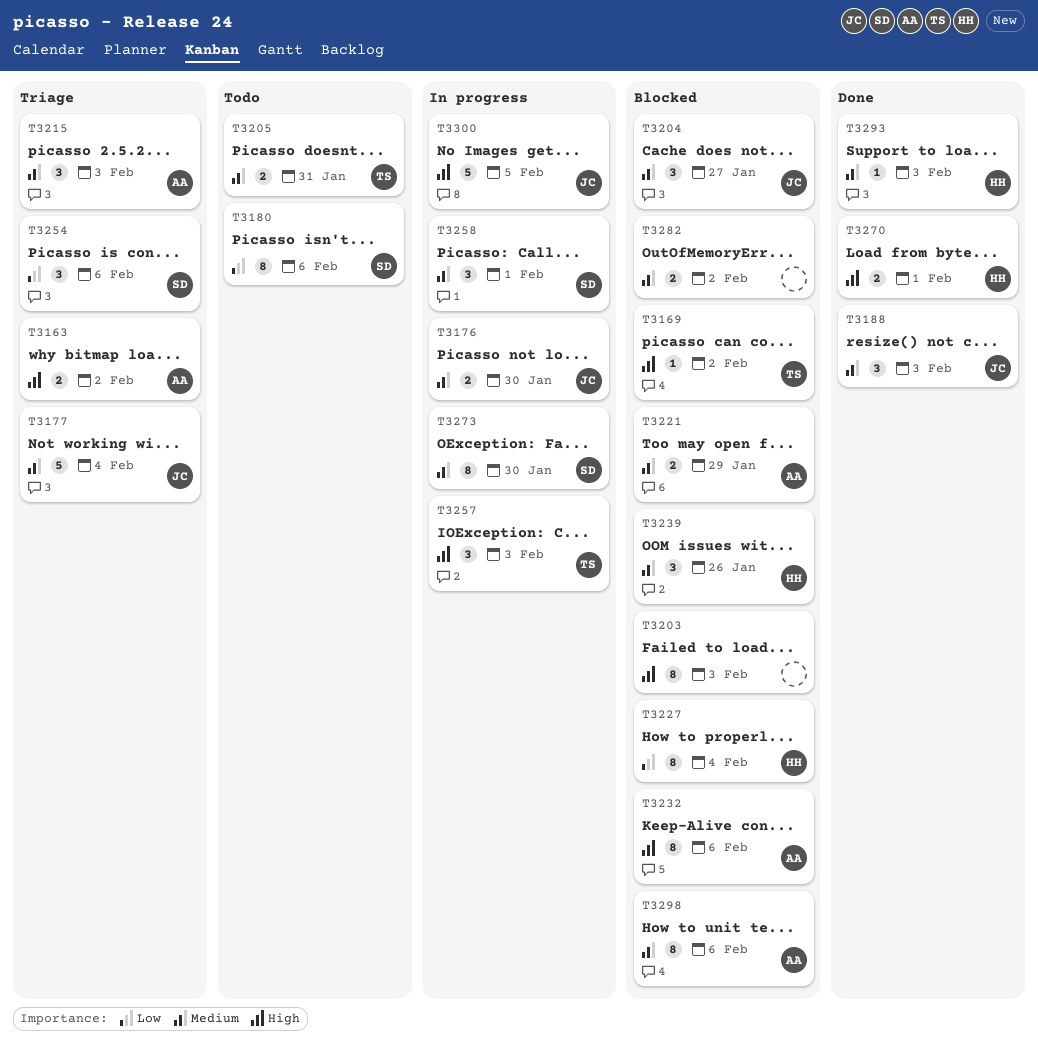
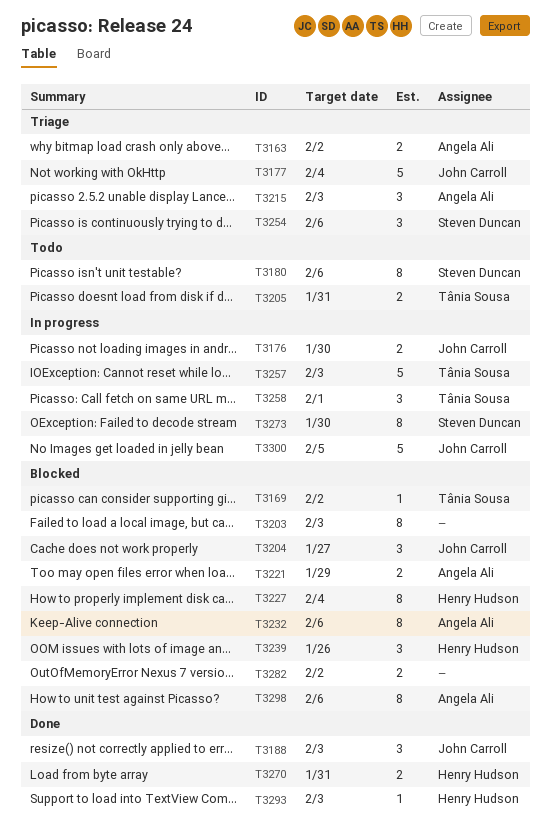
T3257, estimate: 3 -> 5
T3258, owner: Steven Duncan -> Tânia Sousa
T3270, due: Feb 1 -> Jan 31

